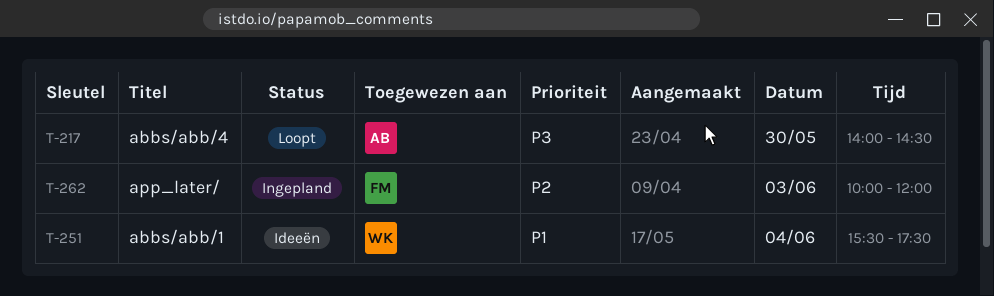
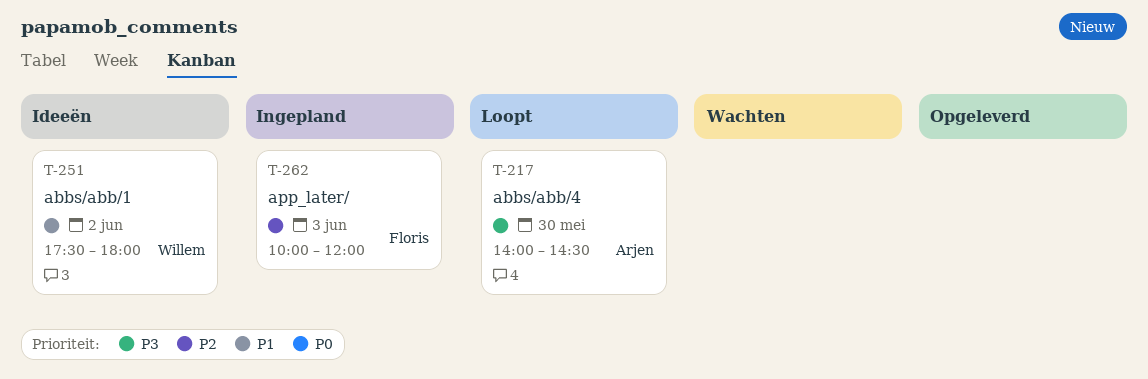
T-251, day: Jun 4 -> Jun 2
T-251, begins: 15:30 -> 17:30
T-251, ends: 17:30 -> 18:00

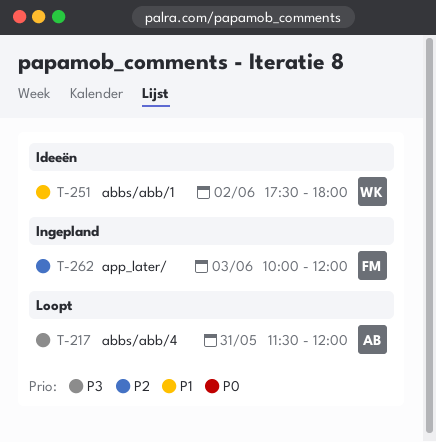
T-217, day: May 30 -> May 31
T-217, begins: 14:00 -> 11:30
T-217, ends: 14:30 -> 12:00

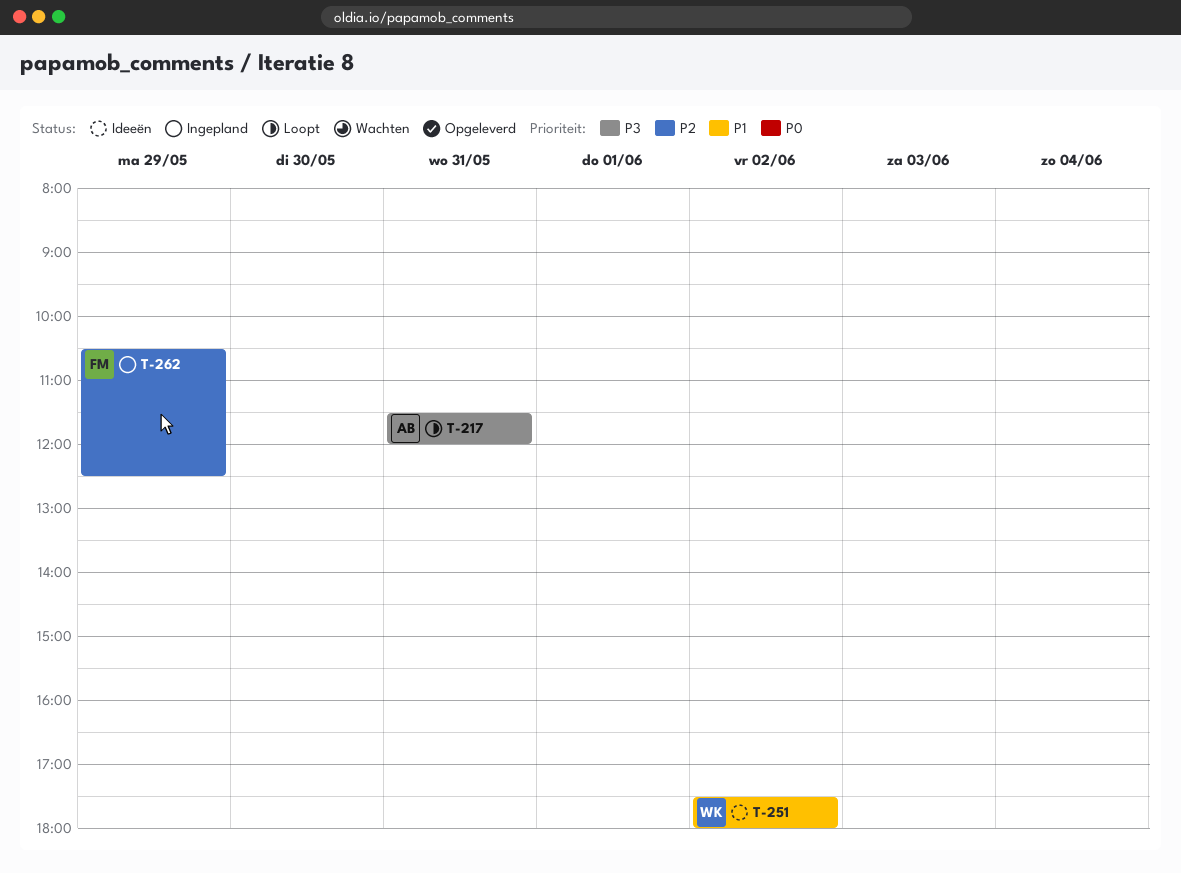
T-262, day: Jun 3 -> May 29
T-262, begins: 10:00 -> 10:30
T-262, ends: 12:00 -> 12:30

